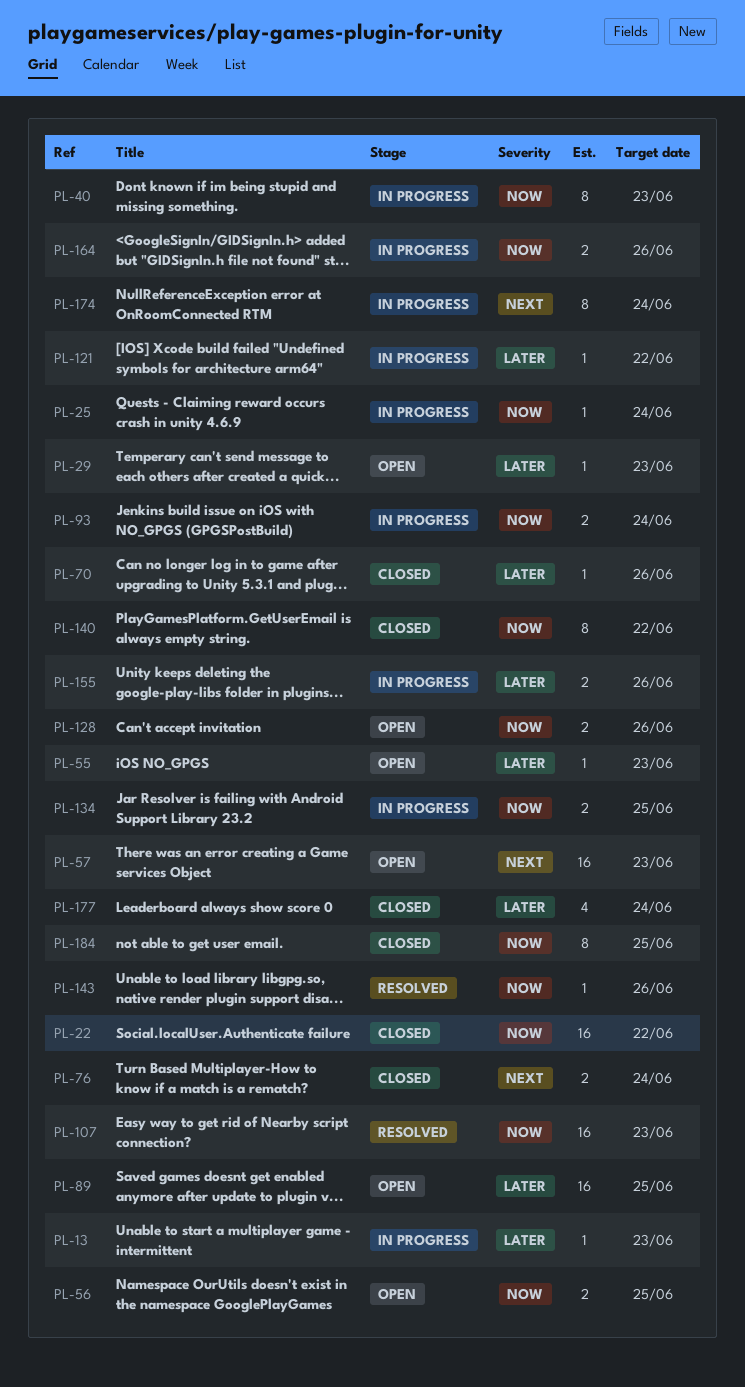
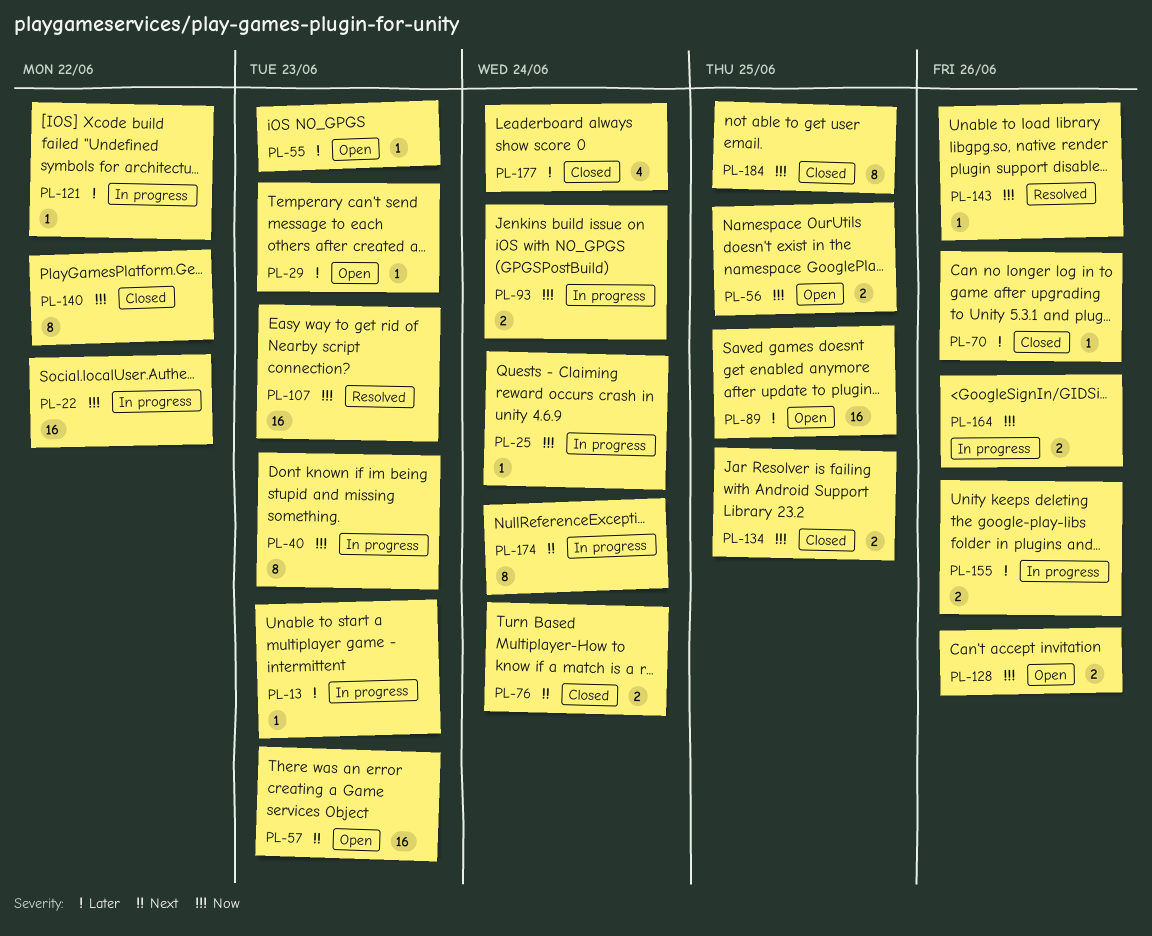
PL-22, status: Closed -> In progress
PL-134, status: In progress -> Closed

